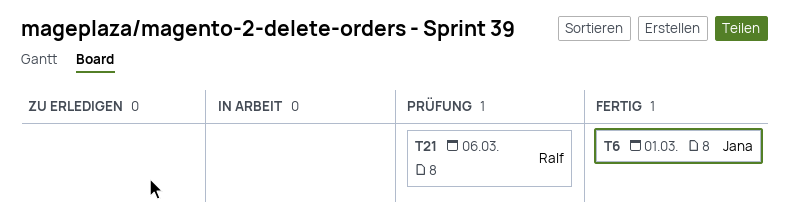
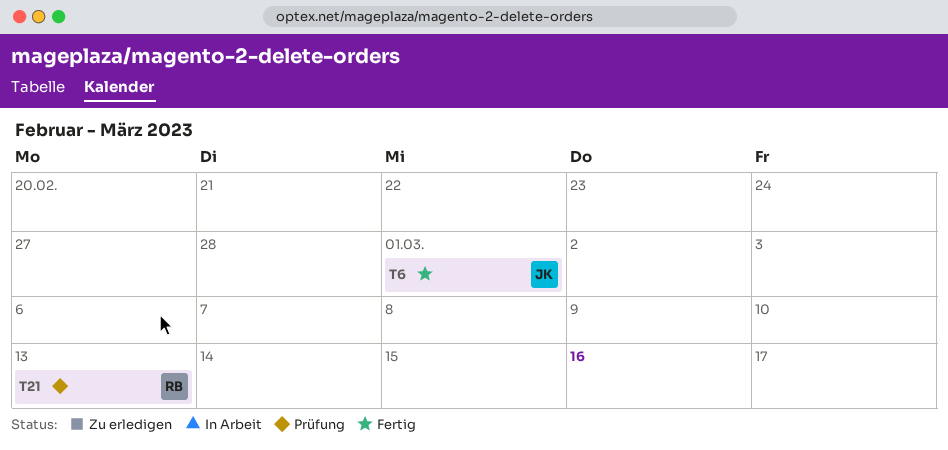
T21, due: Mar 6 -> Mar 13

